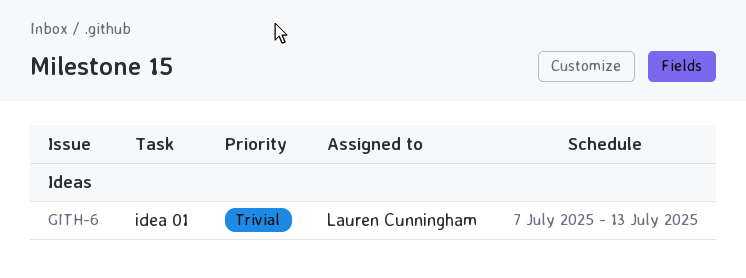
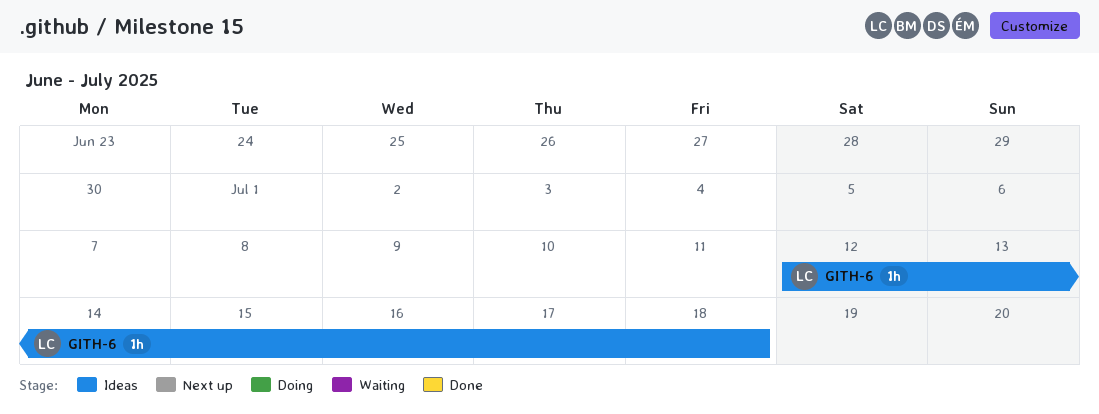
GITH-6, start: Jul 7 -> Jul 12
GITH-6, due: Jul 13 -> Jul 18

